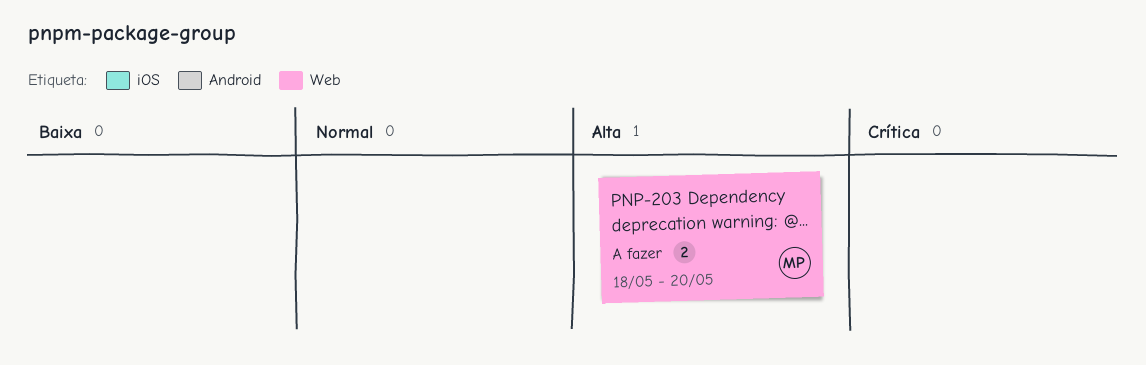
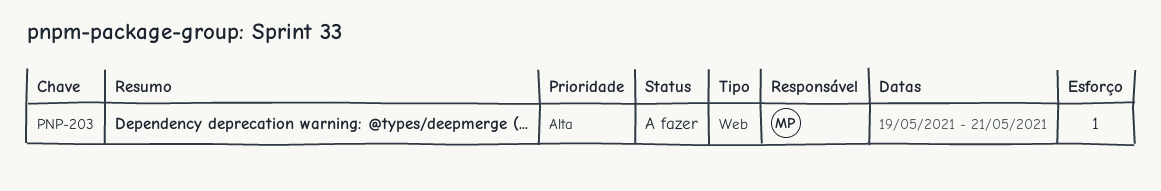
PNP-203, estimate: 2 -> 1
PNP-203, start: May 18 -> May 19
PNP-203, due: May 20 -> May 21

